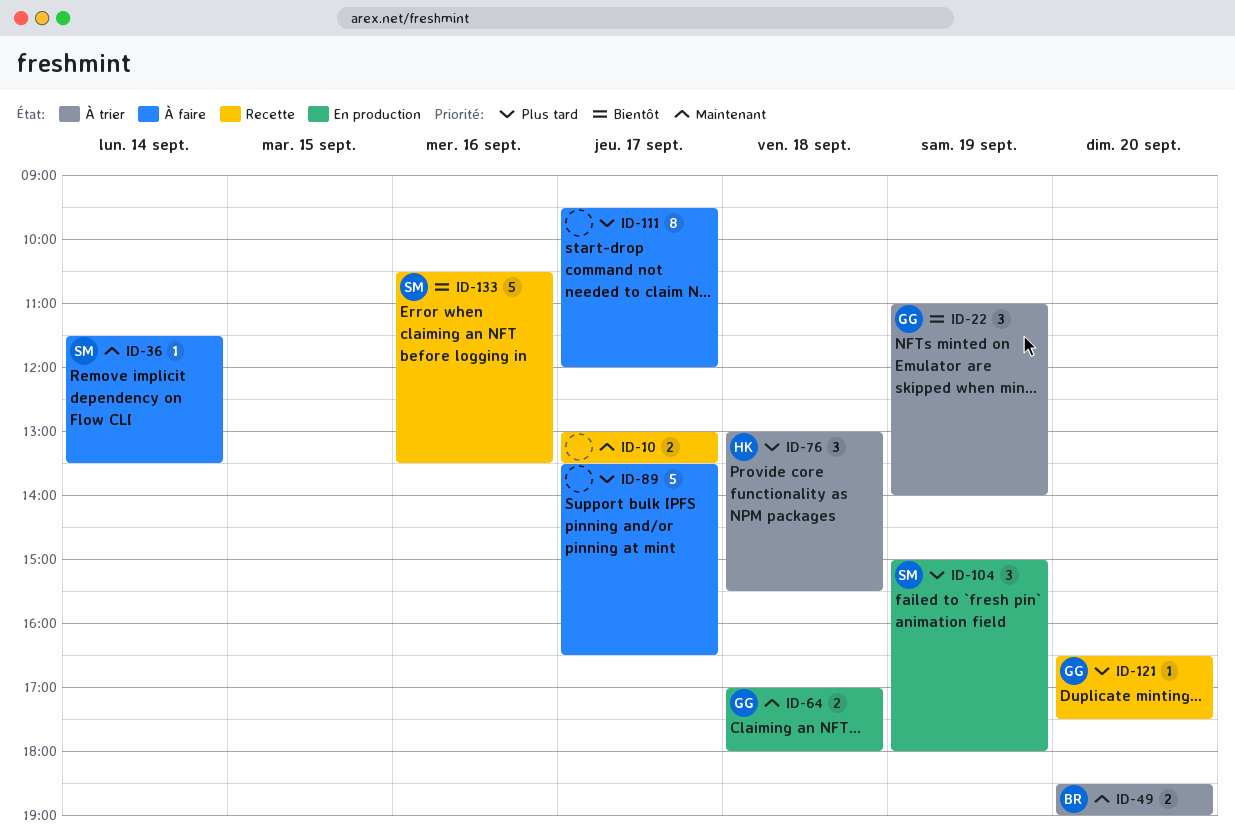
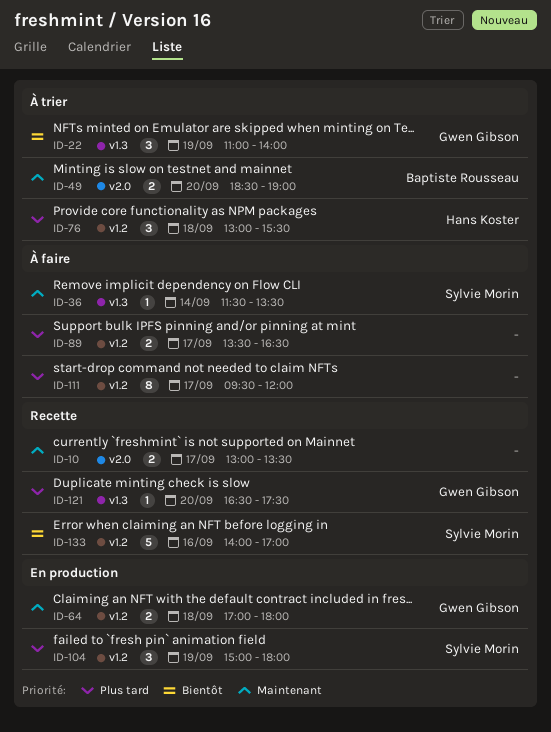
ID-89, estimate: 5 -> 2
ID-133, begins: 10:30 -> 14:00
ID-133, ends: 13:30 -> 17:00

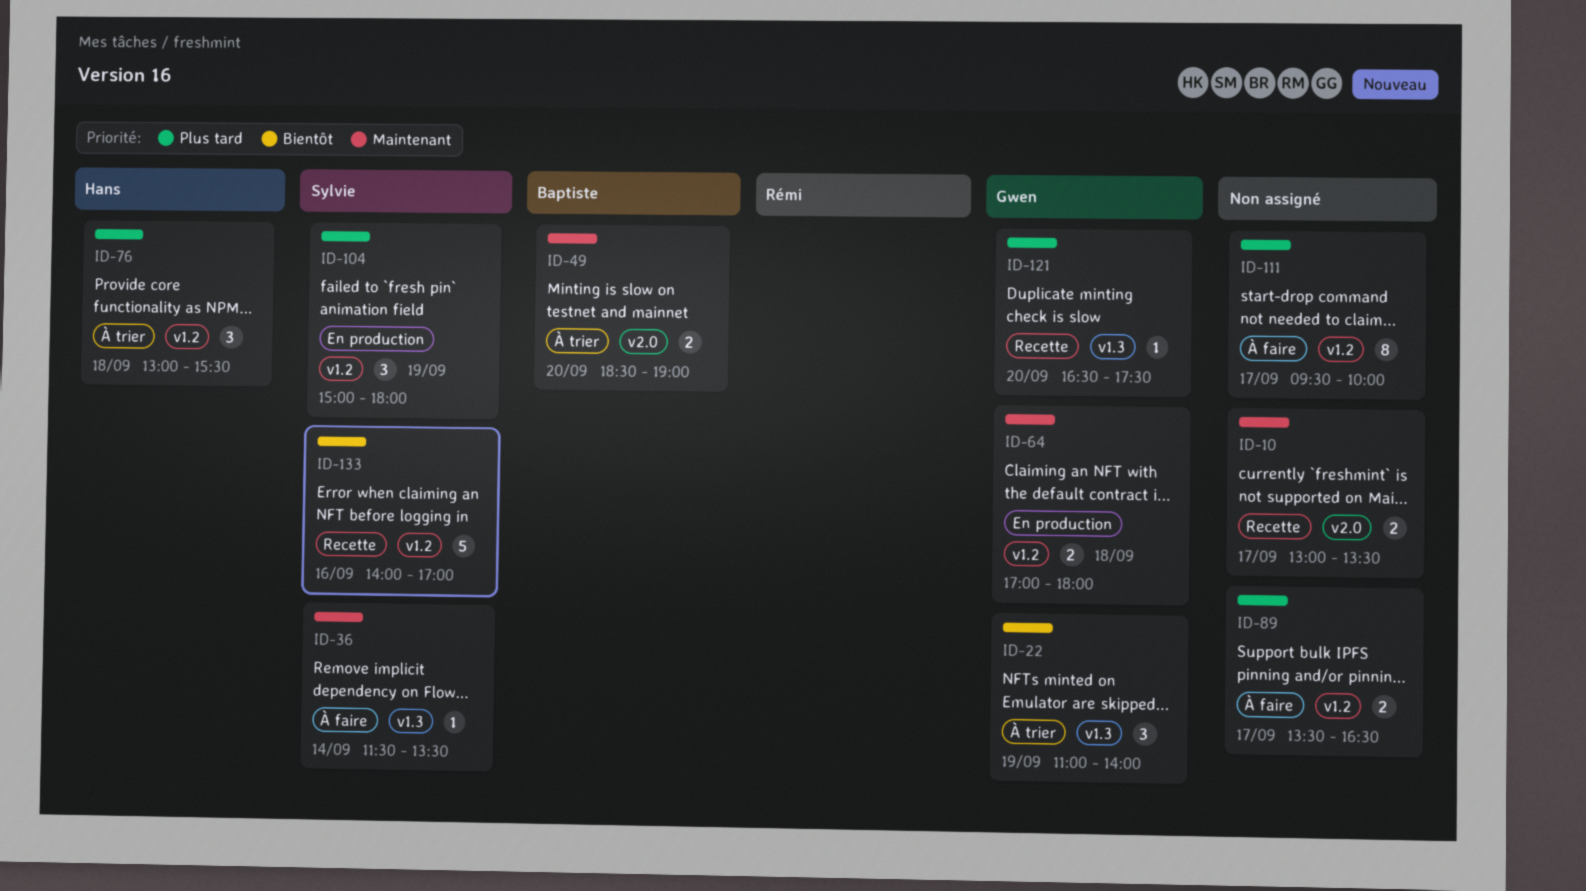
ID-111, ends: 12:00 -> 10:00

